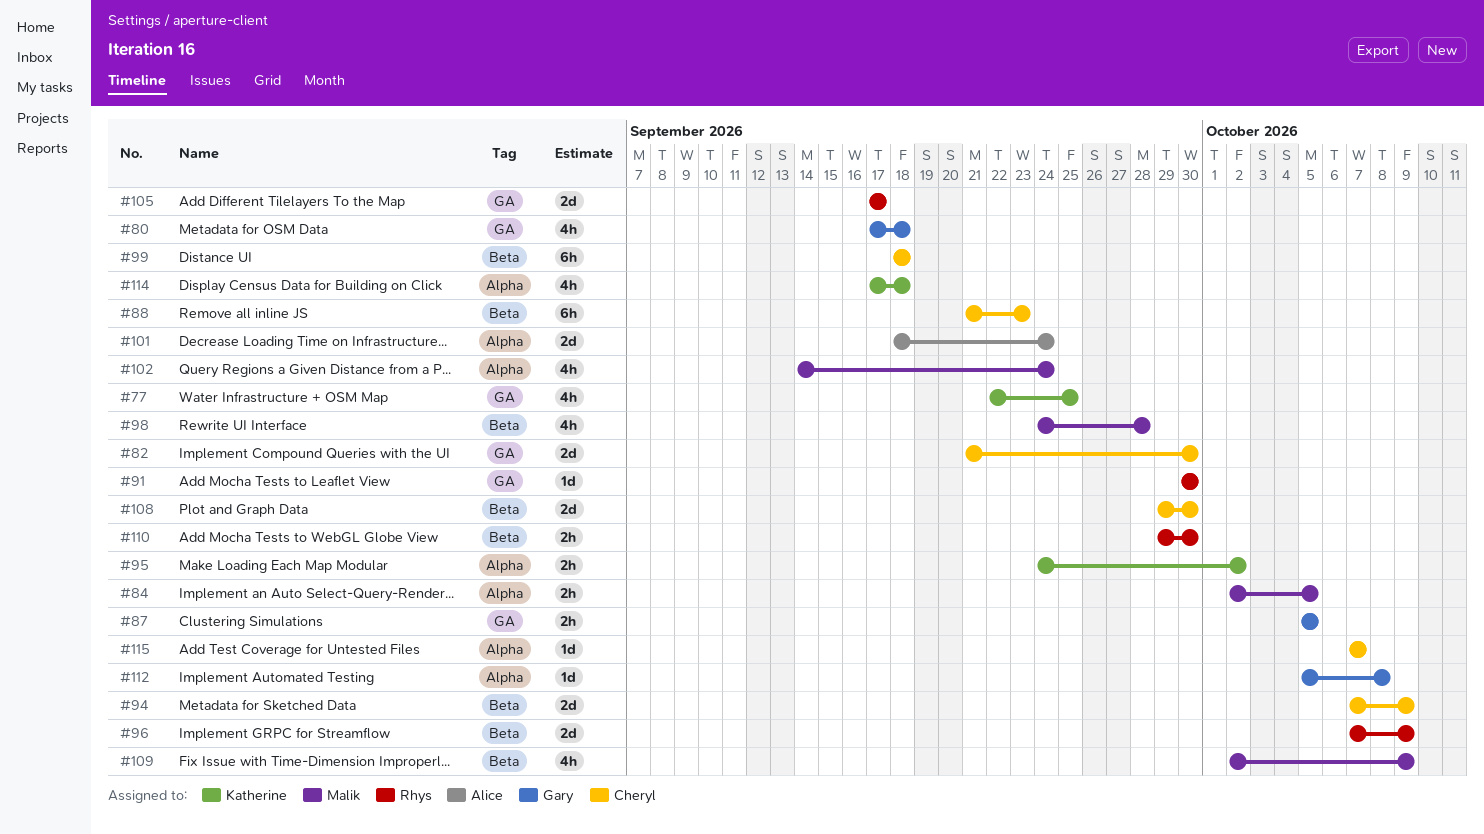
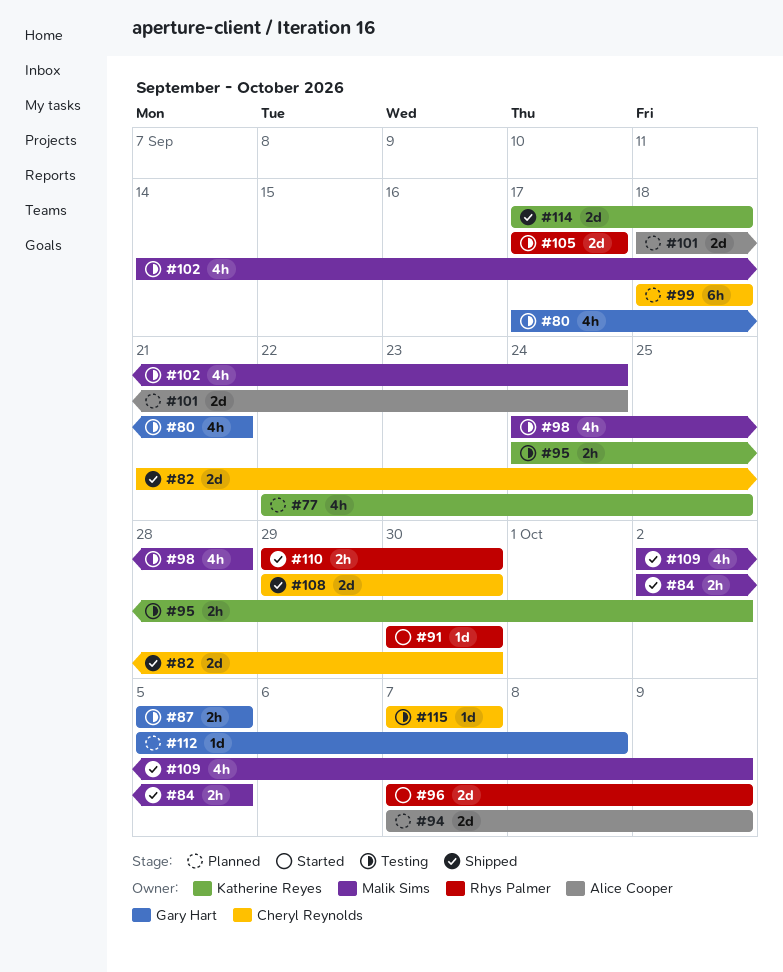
#80, due: Sep 18 -> Sep 21
#88: present -> none
#94, owner: Cheryl Reynolds -> Alice Cooper
#114, estimate: 4h -> 2d

